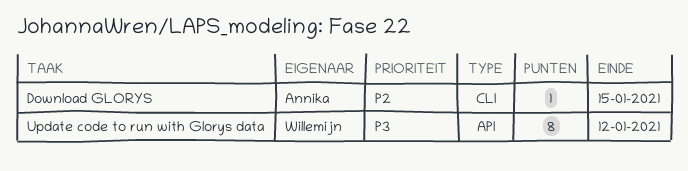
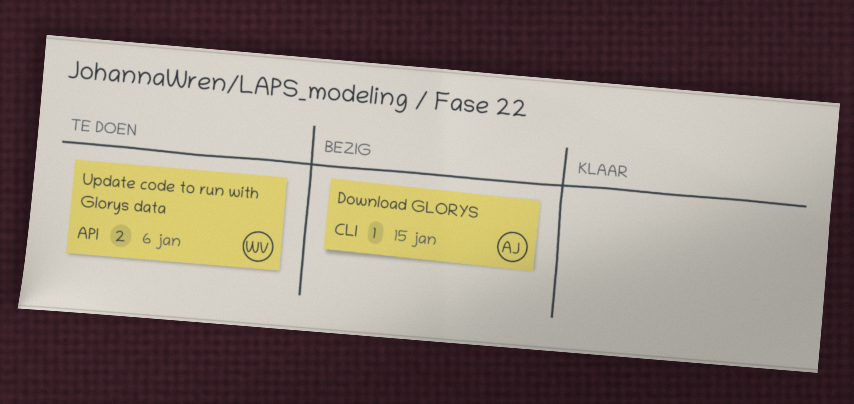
Update code to run with Glorys data, estimate: 8 -> 2
Update code to run with Glorys data, due: Jan 12 -> Jan 6

